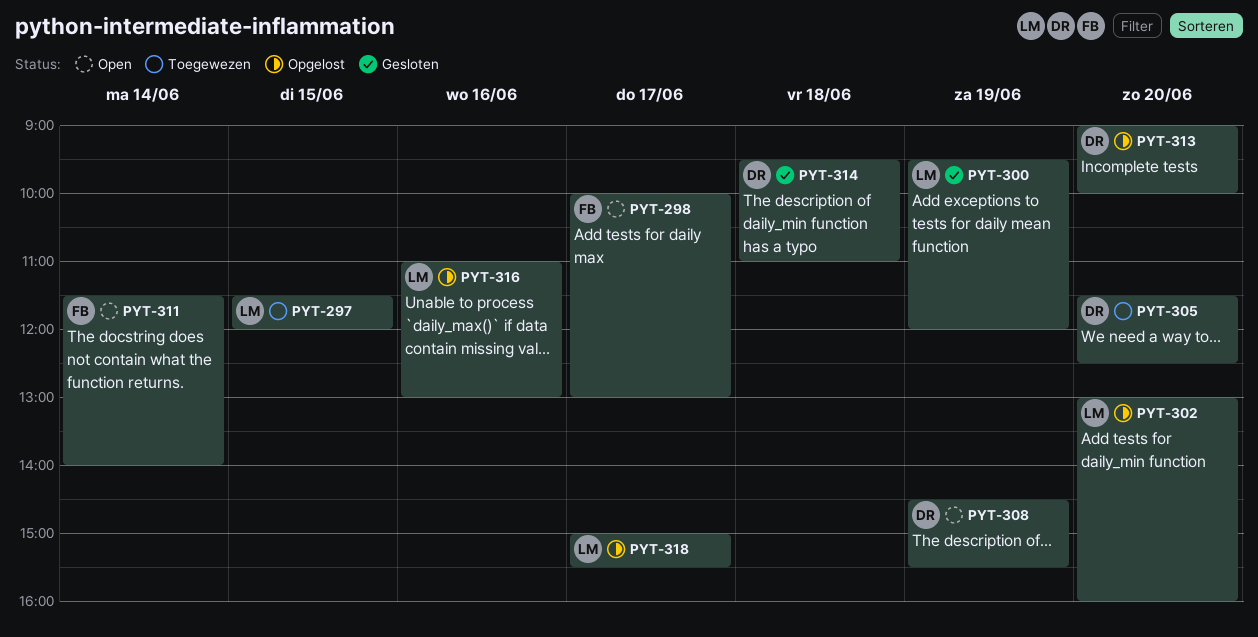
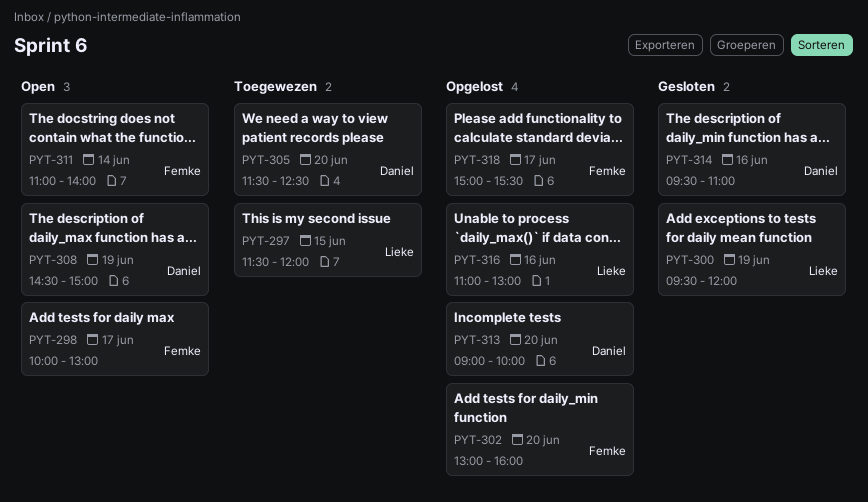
PYT-302, owner: Lieke -> Femke
PYT-308, ends: 15:30 -> 15:00
PYT-311, begins: 11:30 -> 11:00
PYT-314, day: Jun 18 -> Jun 16
PYT-318, owner: Lieke -> Femke

